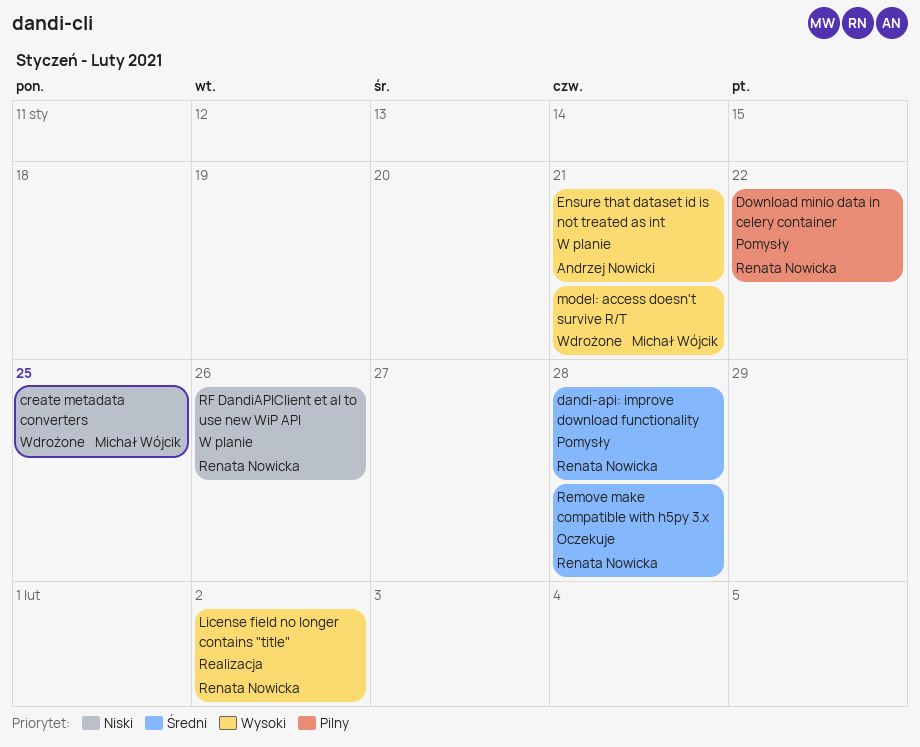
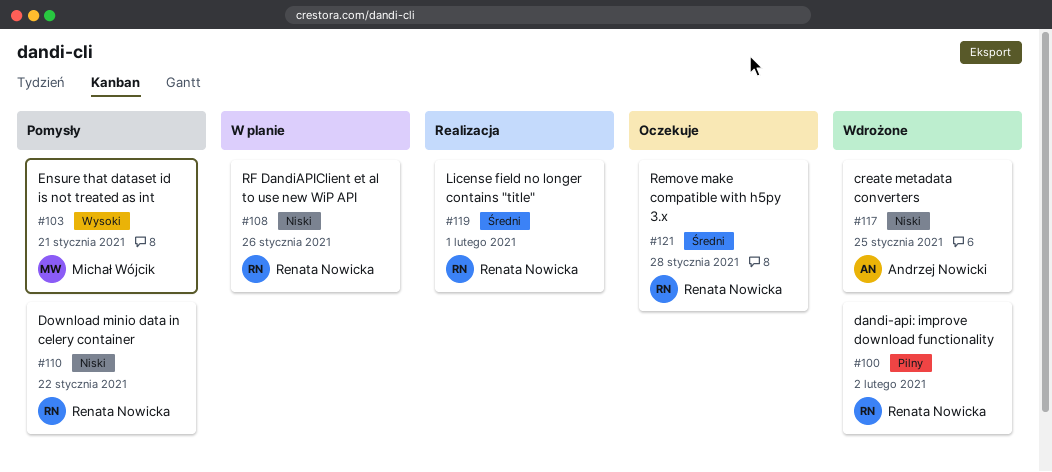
create metadata converters, owner: Michał Wójcik -> Andrzej Nowicki
dandi-api: improve download functionality, status: Pomysły -> Wdrożone
dandi-api: improve download functionality, priority: Średni -> Pilny
dandi-api: improve download functionality, due: Jan 28 -> Feb 2
Download minio data in celery container, priority: Pilny -> Niski
Ensure that dataset id is not treated as int, status: W planie -> Pomysły
Ensure that dataset id is not treated as int, owner: Andrzej Nowicki -> Michał Wójcik
License field no longer contains "title", priority: Wysoki -> Średni
License field no longer contains "title", due: Feb 2 -> Feb 1
model: access doesn't survive R/T: present -> none

